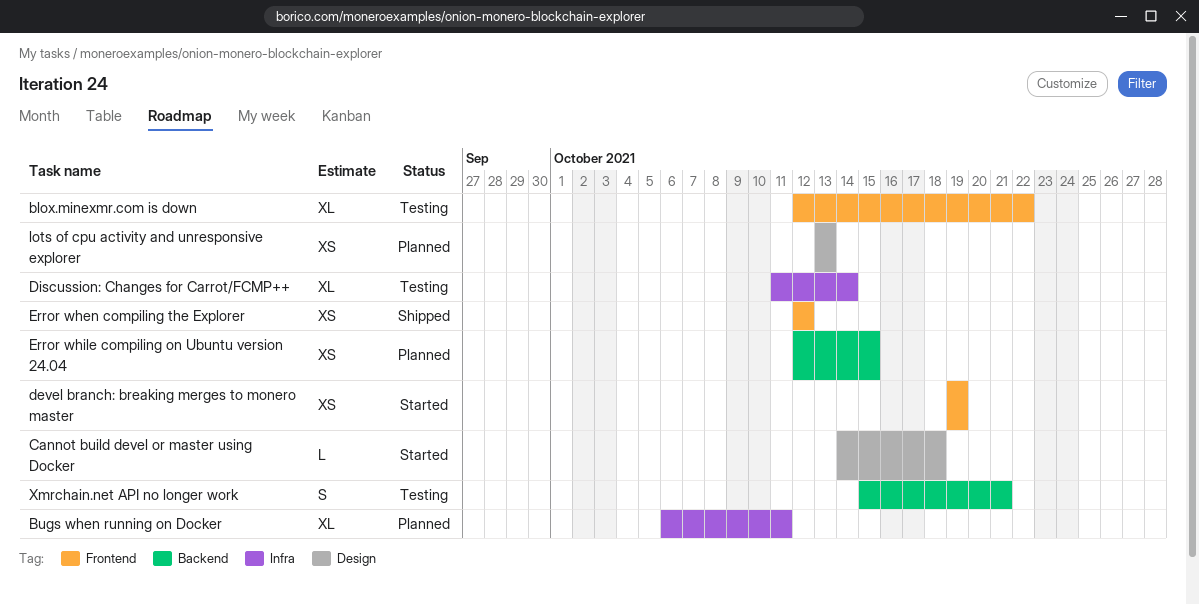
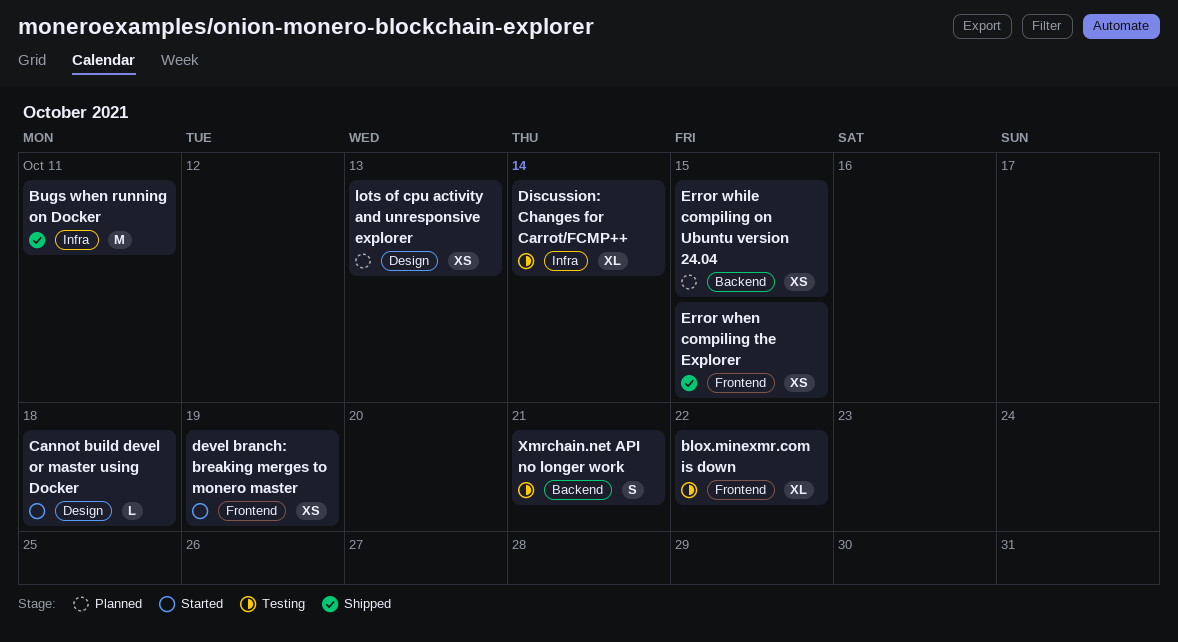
Bugs when running on Docker, status: Planned -> Shipped
Bugs when running on Docker, estimate: XL -> M
Error when compiling the Explorer, due: Oct 12 -> Oct 15

